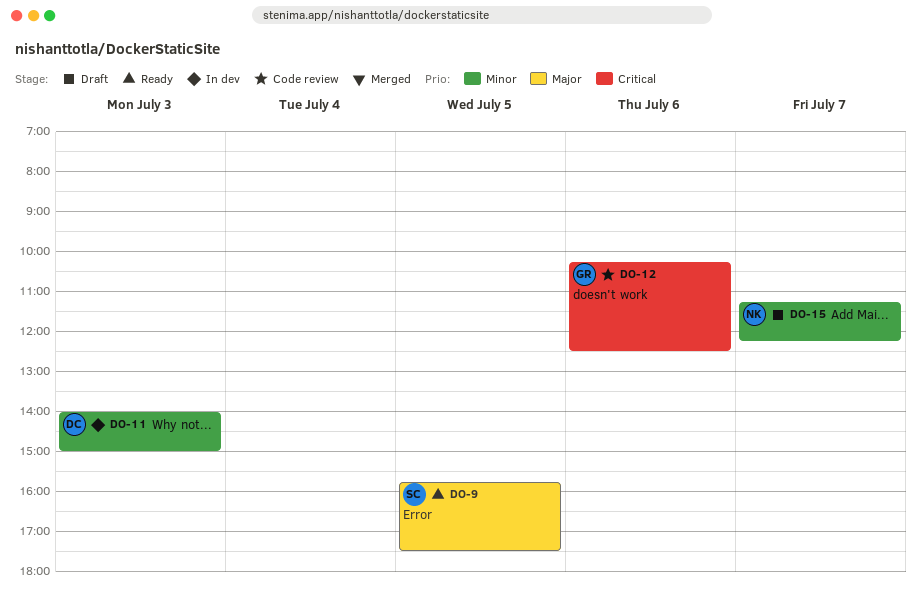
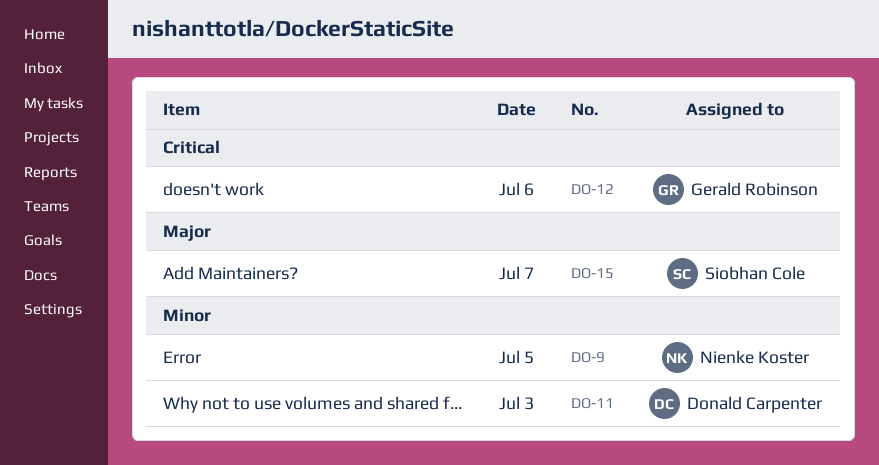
DO-9, owner: Siobhan Cole -> Nienke Koster
DO-9, priority: Major -> Minor
DO-15, owner: Nienke Koster -> Siobhan Cole
DO-15, priority: Minor -> Major

